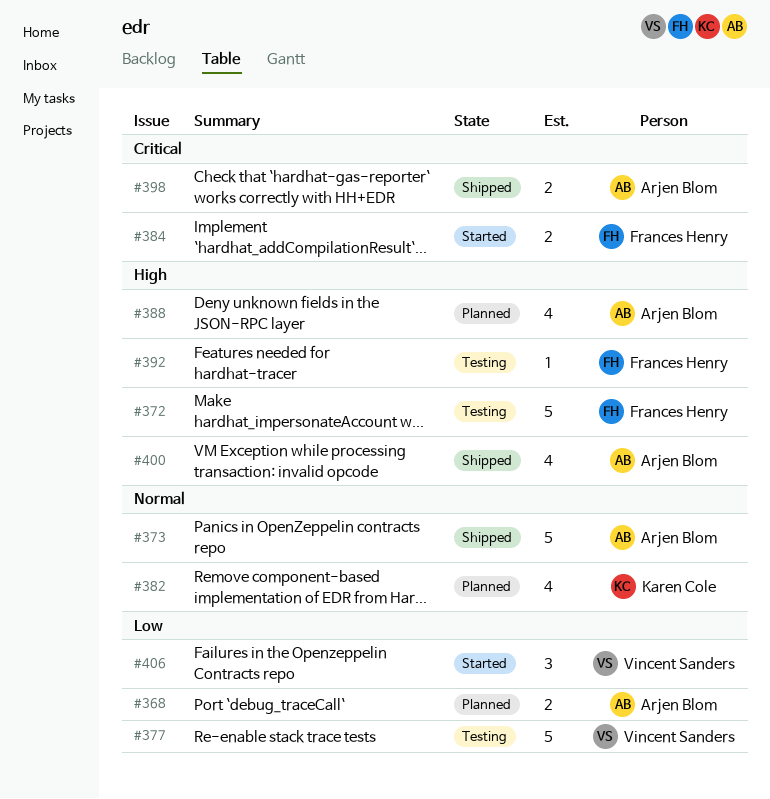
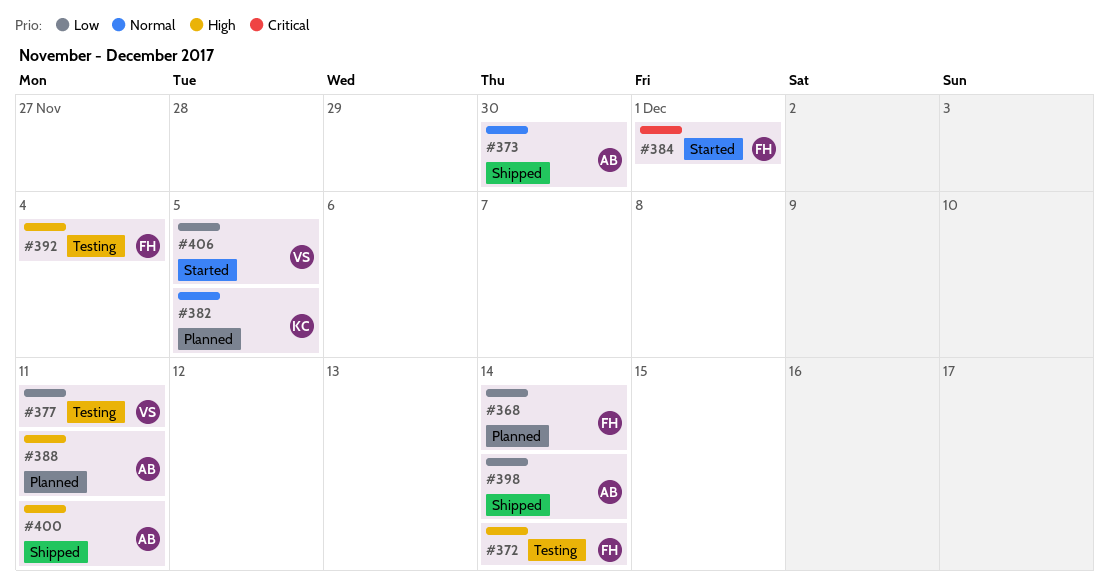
#368, owner: Arjen Blom -> Frances Henry
#398, priority: Critical -> Low

